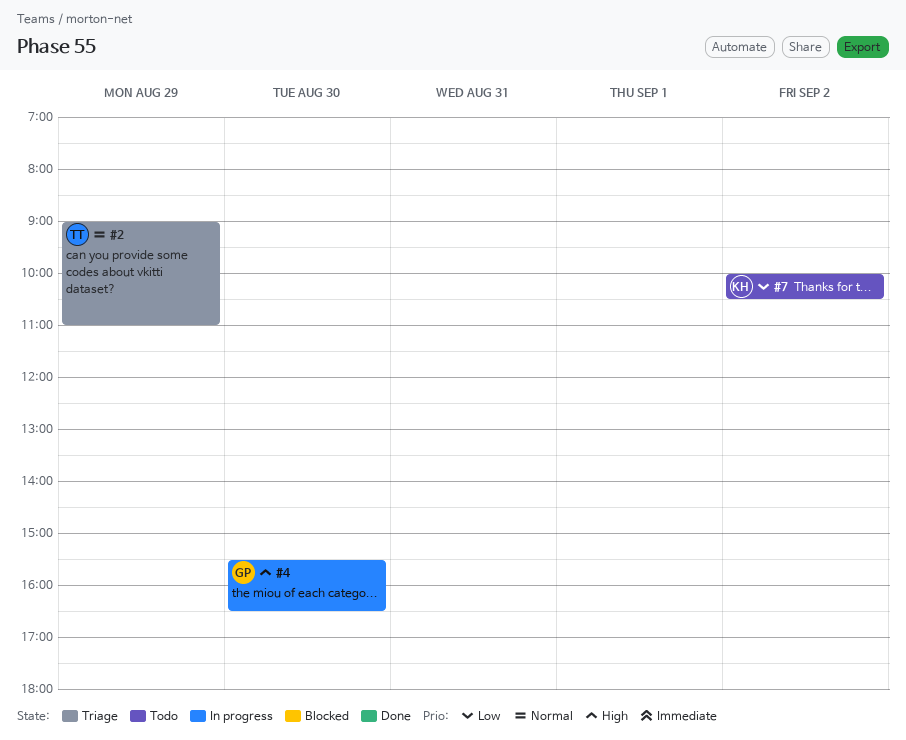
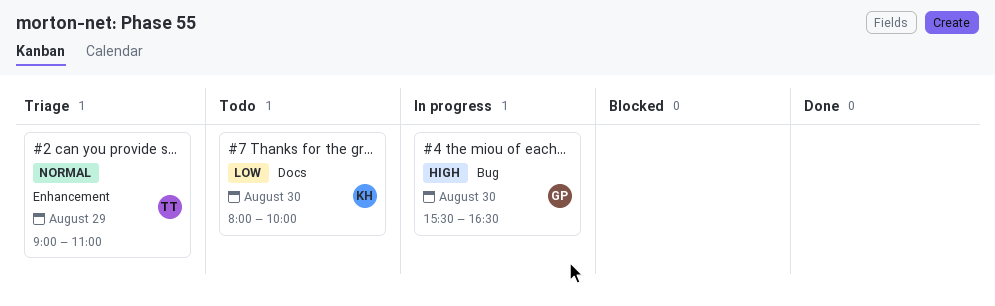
#7, day: Sep 2 -> Aug 30
#7, begins: 10:00 -> 08:00
#7, ends: 10:30 -> 10:00

